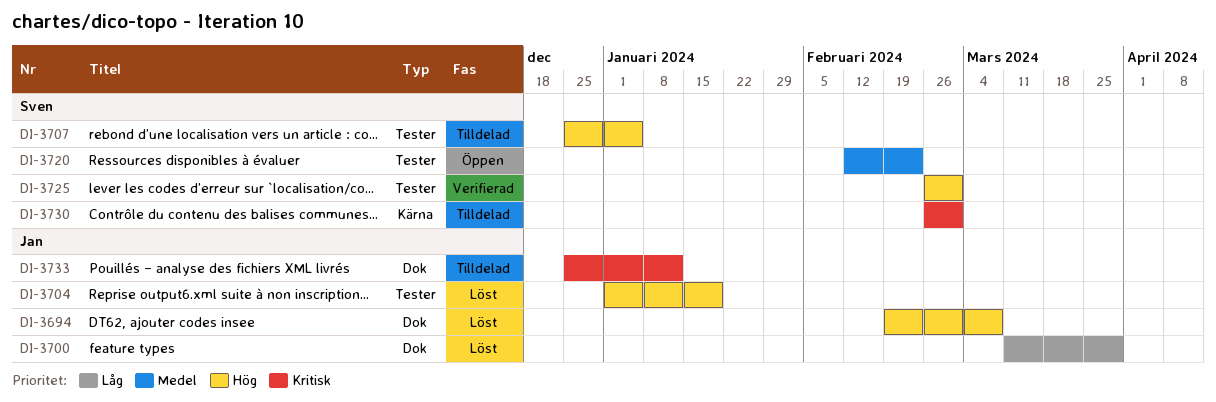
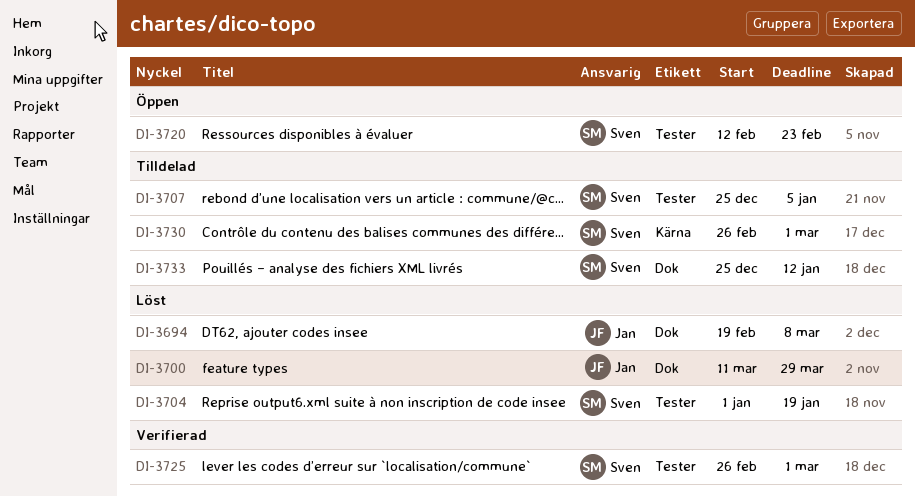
DI-3704, owner: Jan -> Sven
DI-3733, owner: Jan -> Sven

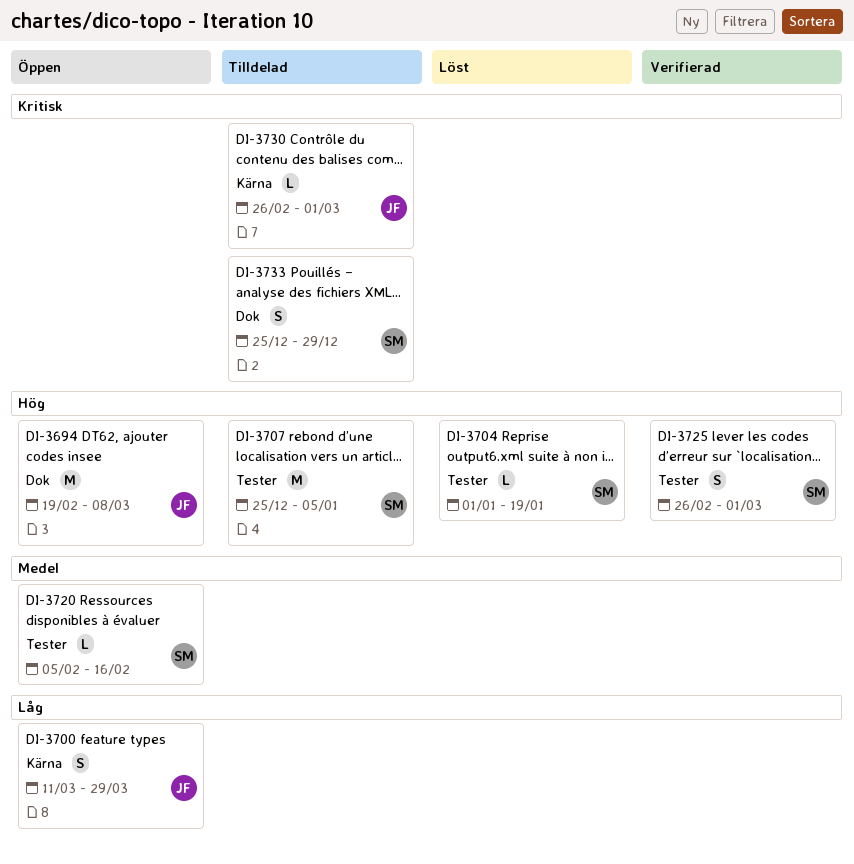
DI-3694, status: Löst -> Öppen
DI-3700, status: Löst -> Öppen
DI-3700, label: Dok -> Kärna
DI-3720, start: Feb 12 -> Feb 5
DI-3720, due: Feb 23 -> Feb 16
DI-3730, owner: Sven -> Jan
DI-3733, due: Jan 12 -> Dec 29

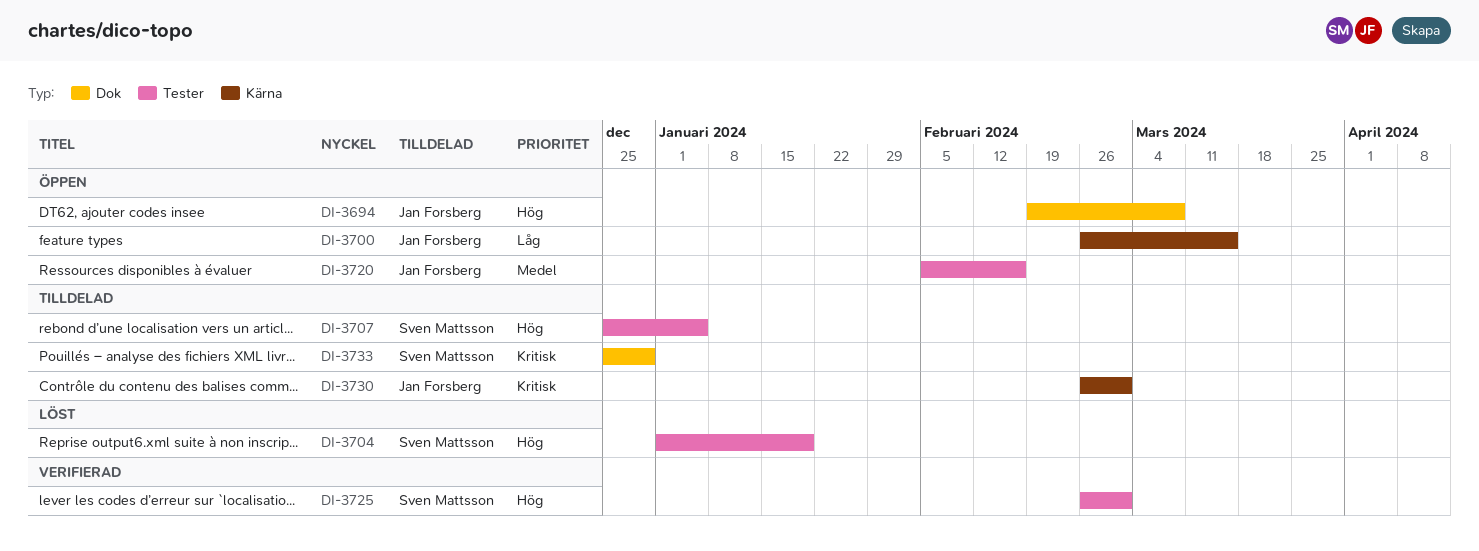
DI-3700, start: Mar 11 -> Feb 26
DI-3700, due: Mar 29 -> Mar 15
DI-3720, owner: Sven Mattsson -> Jan Forsberg

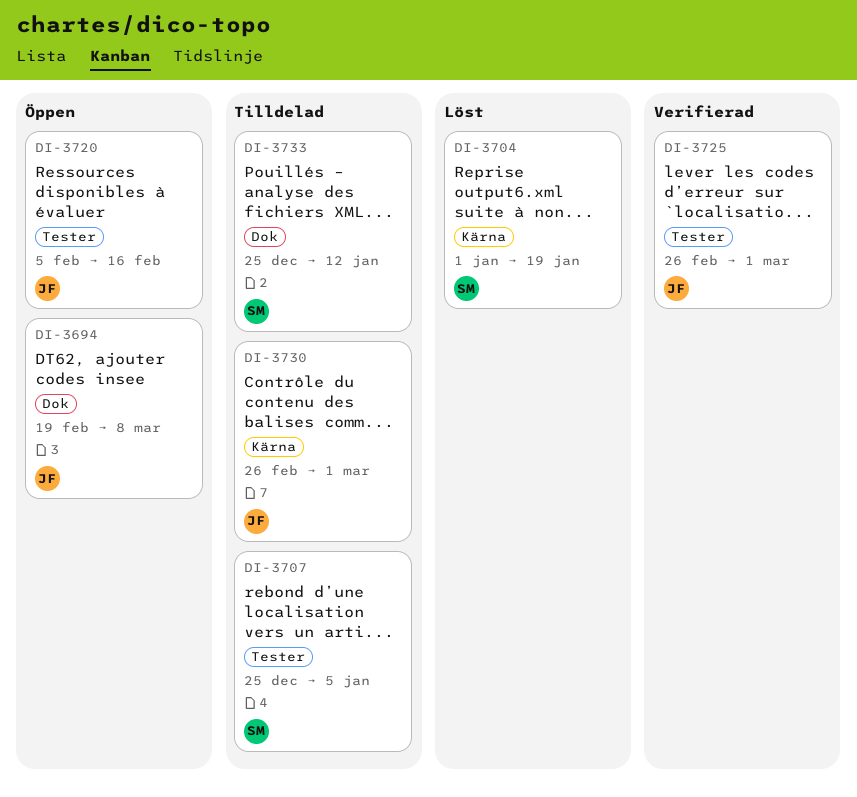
DI-3700: present -> none
DI-3704, label: Tester -> Kärna
DI-3725, owner: Sven Mattsson -> Jan Forsberg
DI-3733, due: Dec 29 -> Jan 12

